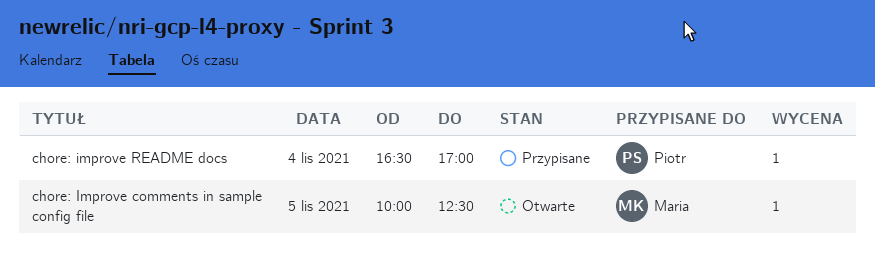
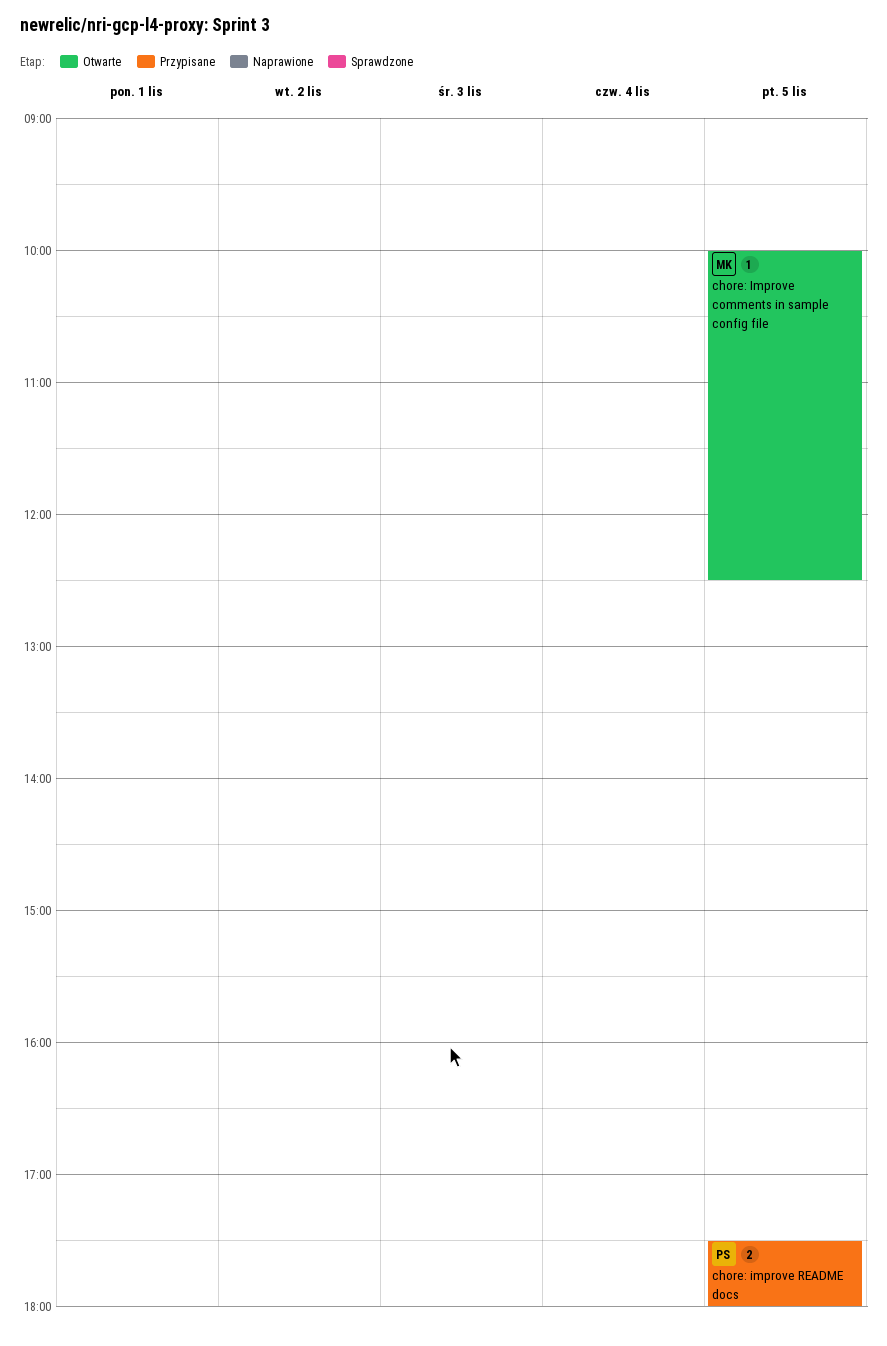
chore: improve README docs, estimate: 1 -> 2
chore: improve README docs, day: Nov 4 -> Nov 5
chore: improve README docs, begins: 16:30 -> 17:30
chore: improve README docs, ends: 17:00 -> 18:00

